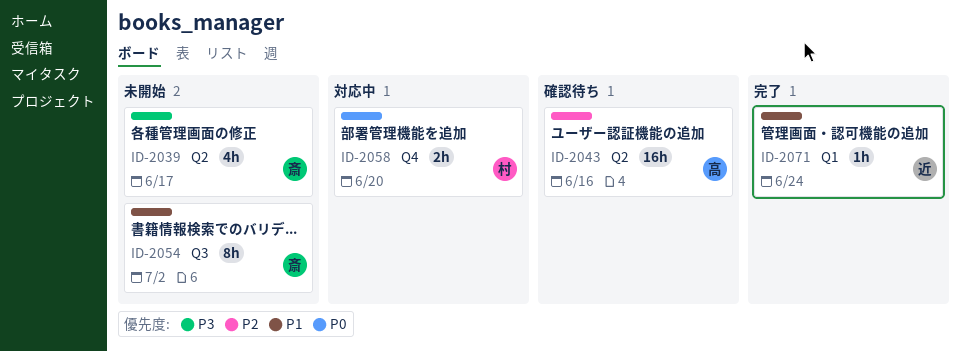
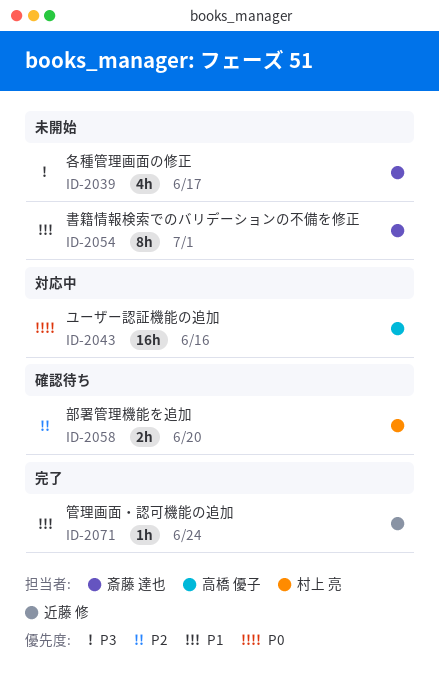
ID-2043, status: 確認待ち -> 対応中
ID-2043, priority: P2 -> P0
ID-2054, due: Jul 2 -> Jul 1
ID-2058, status: 対応中 -> 確認待ち
ID-2058, priority: P0 -> P2

